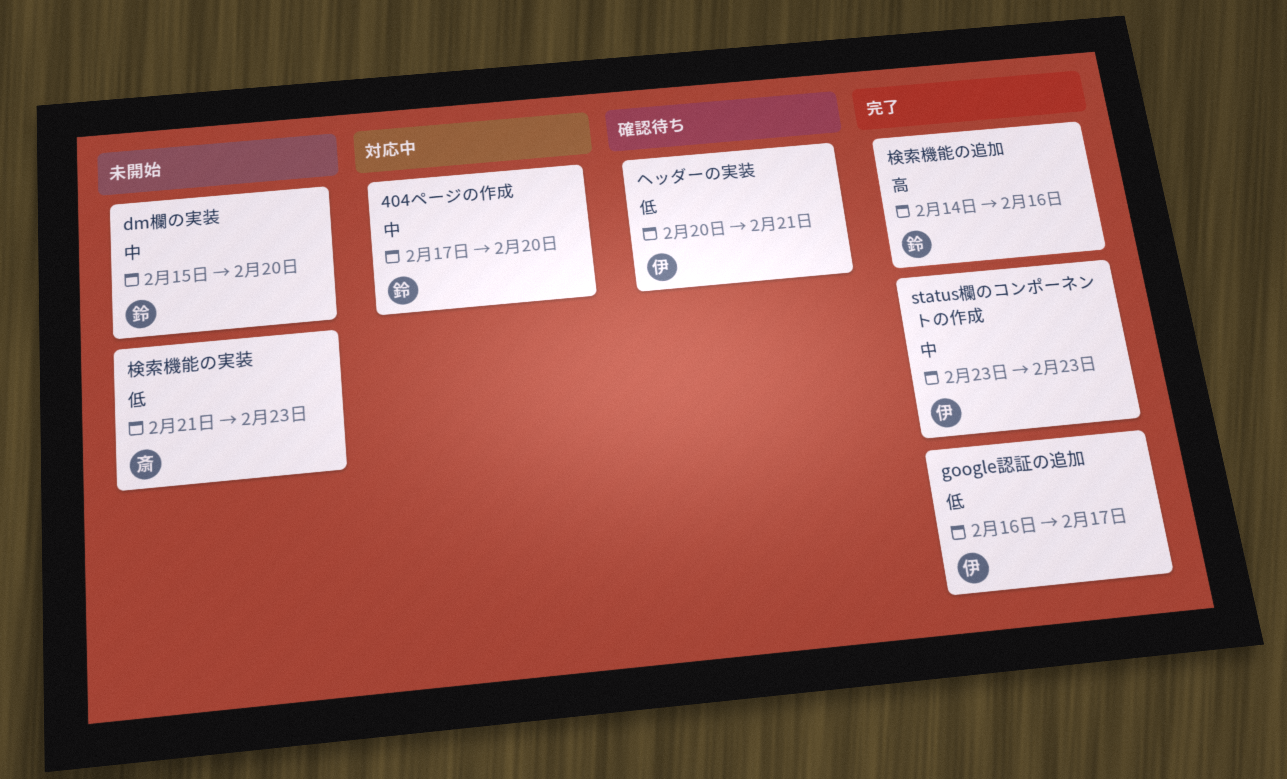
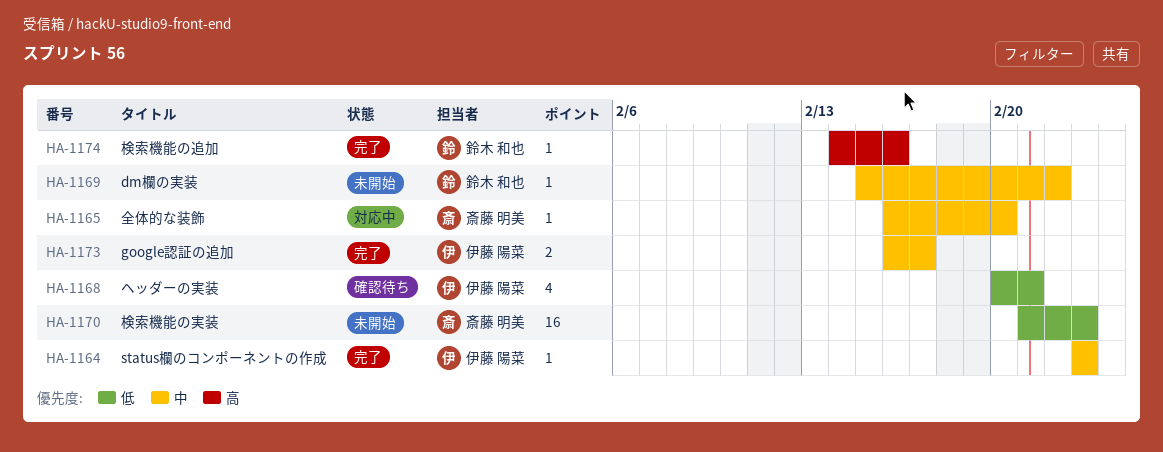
404ページの作成: present -> none
dm欄の実装, due: Feb 20 -> Feb 22
google認証の追加, priority: 低 -> 中
全体的な装飾: none -> present

